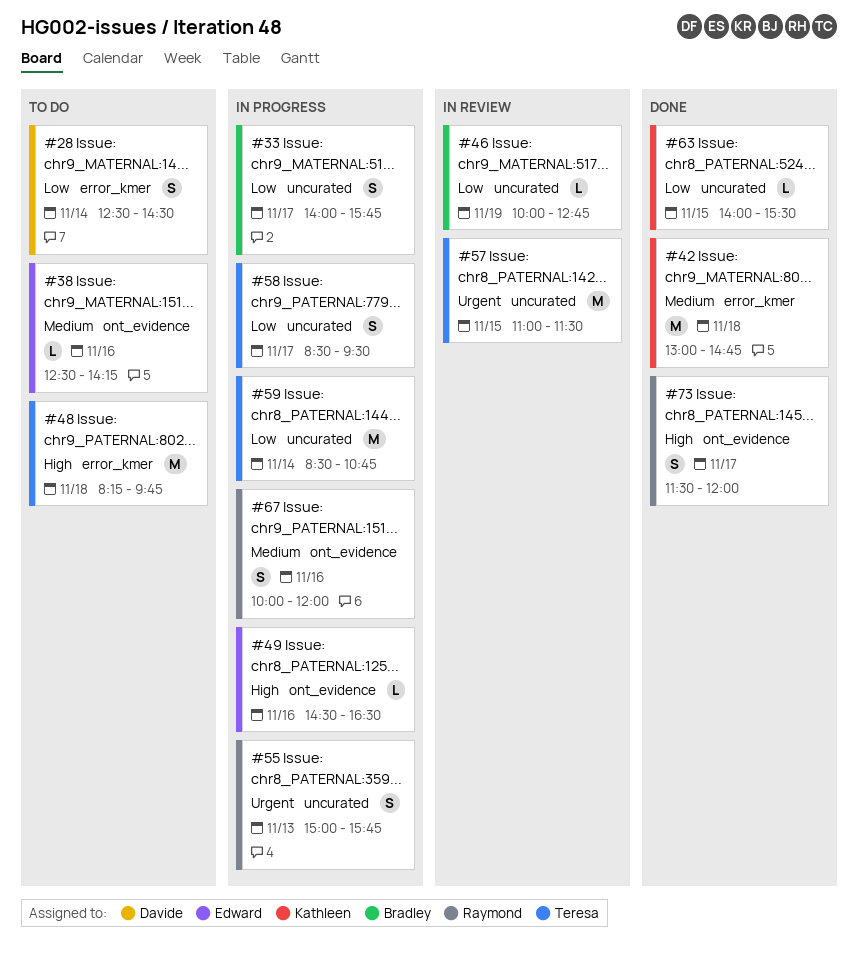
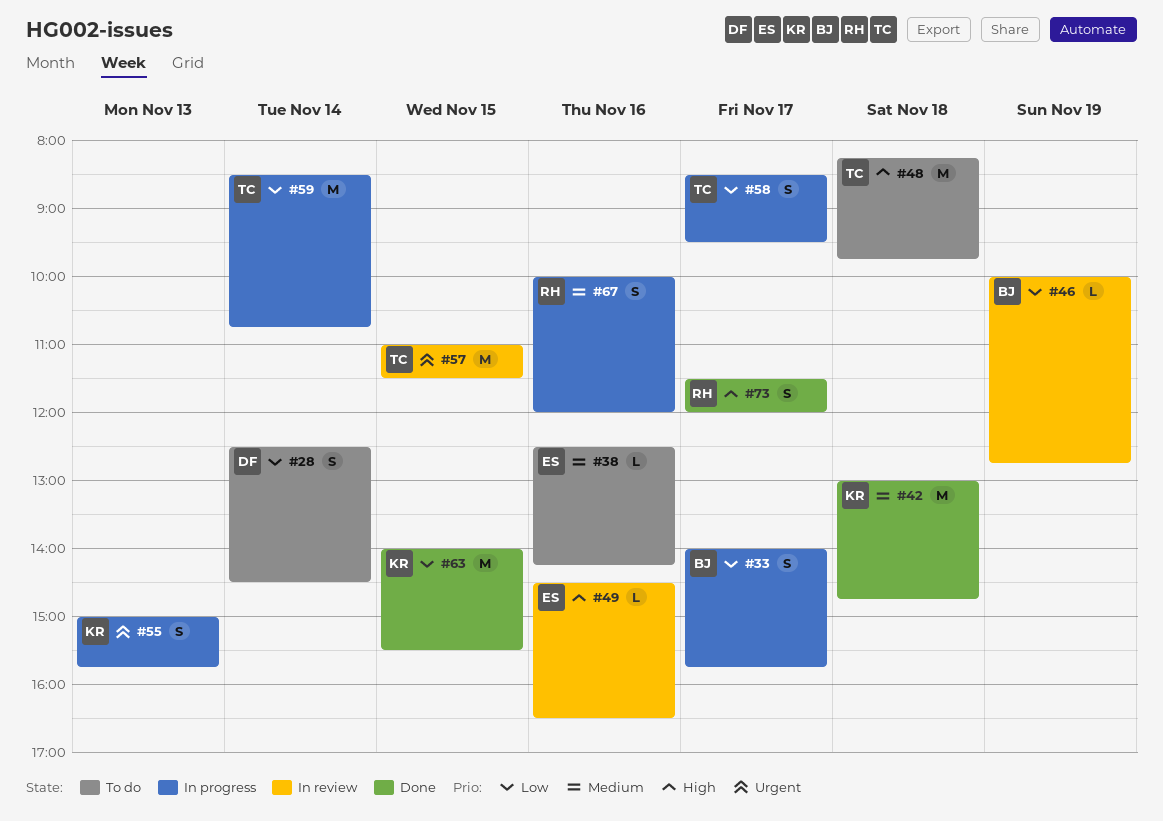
#49, status: In progress -> In review
#55, owner: Raymond -> Kathleen
#63, estimate: L -> M

